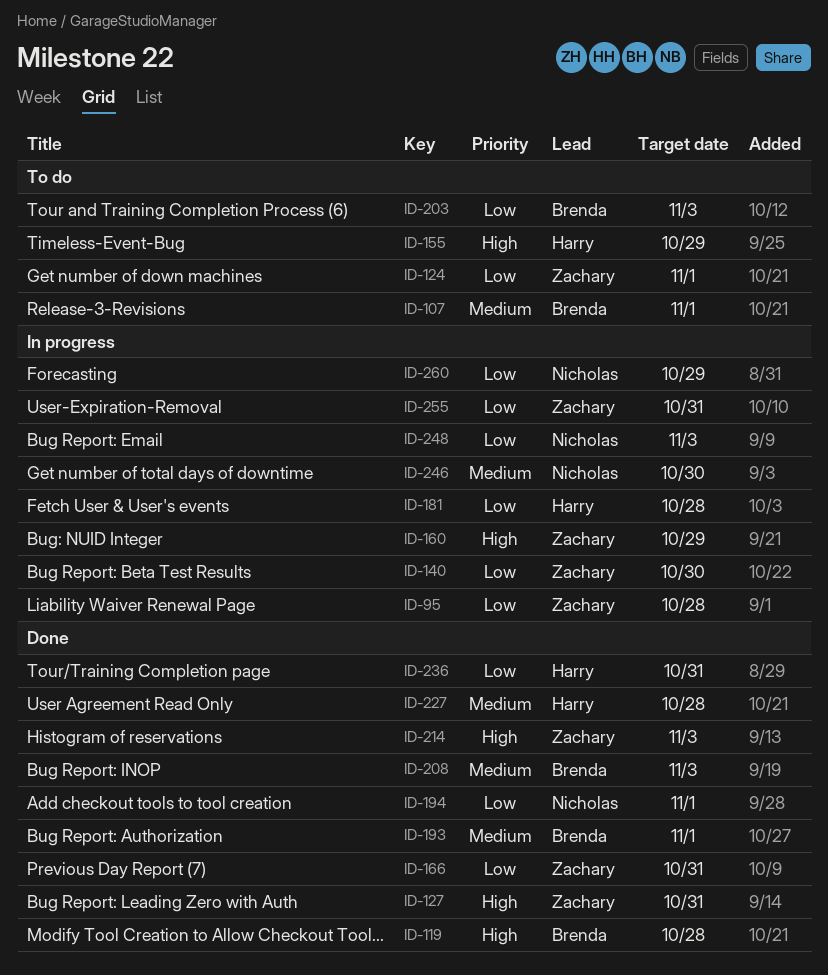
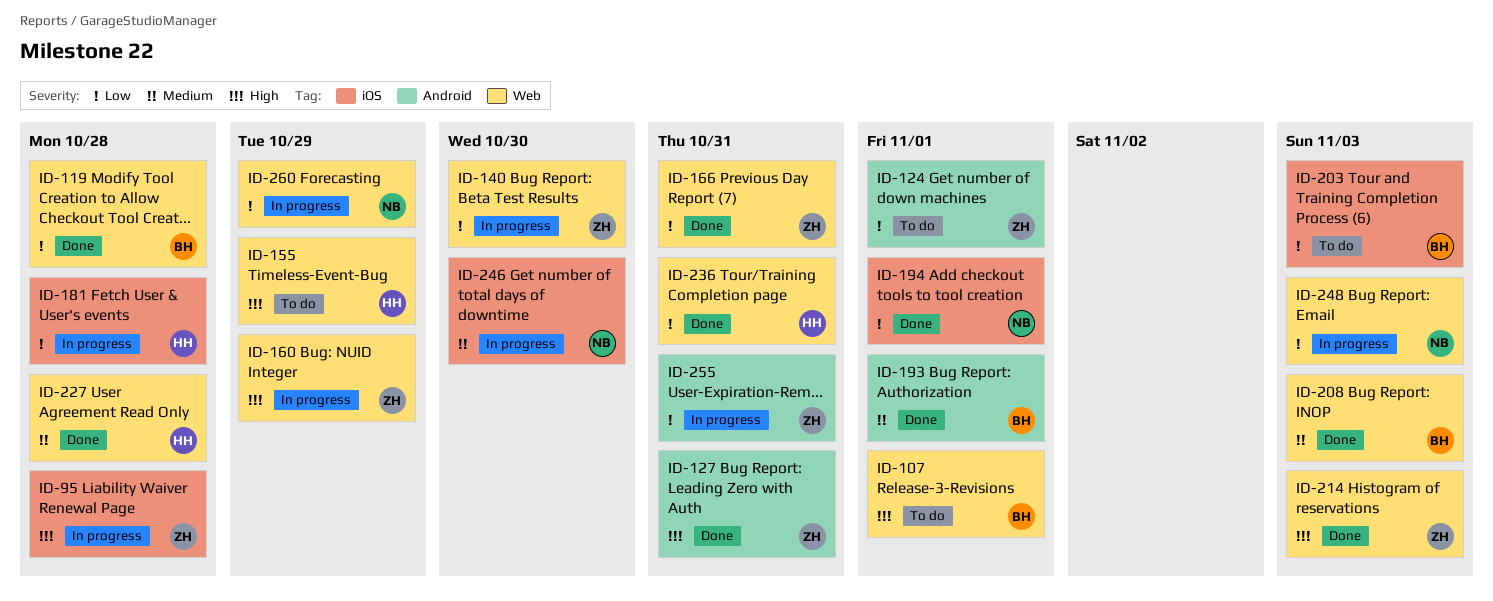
ID-95, priority: Low -> High
ID-107, priority: Medium -> High
ID-119, priority: High -> Low

